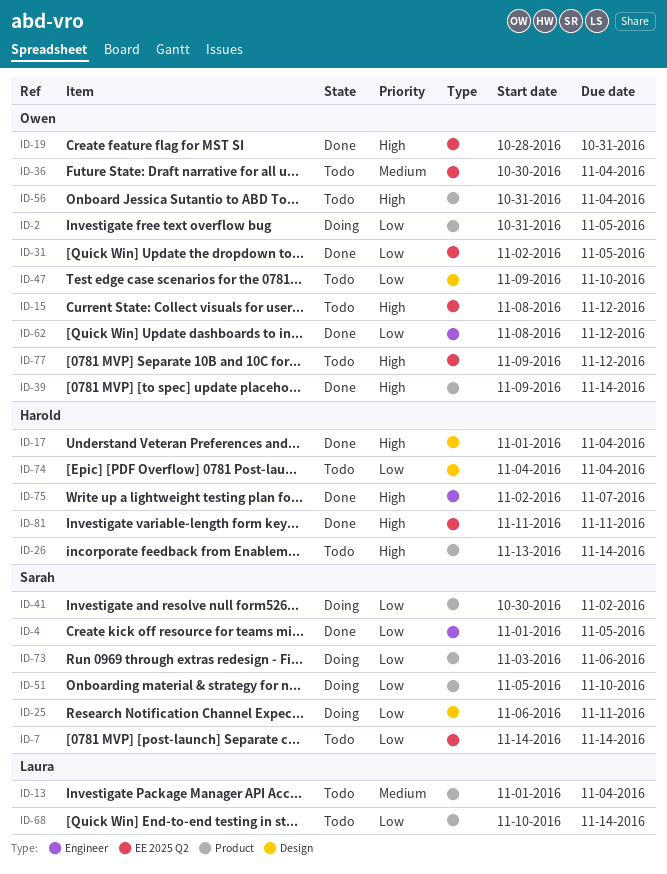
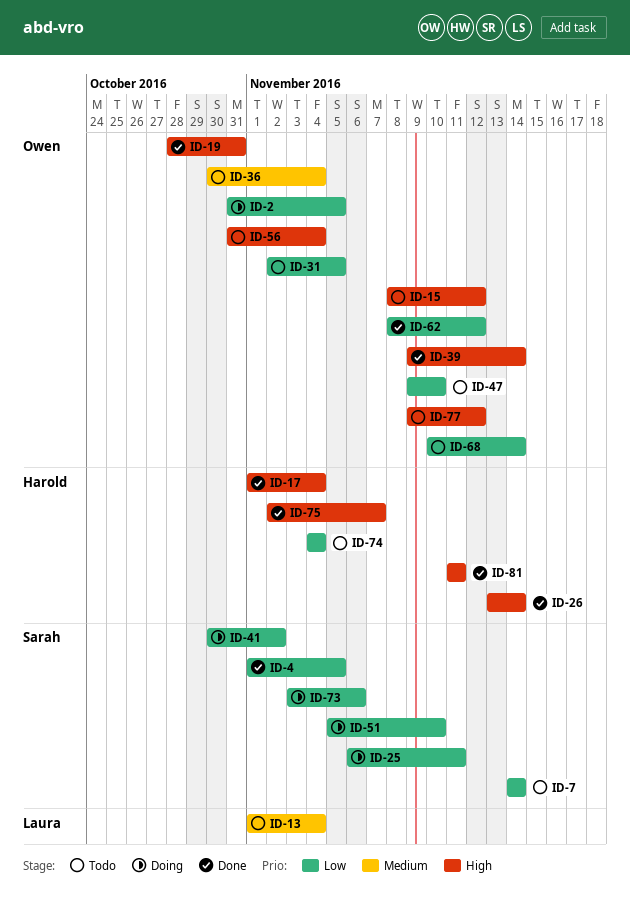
ID-26, status: Todo -> Done
ID-31, status: Done -> Todo
ID-68, owner: Laura -> Owen

